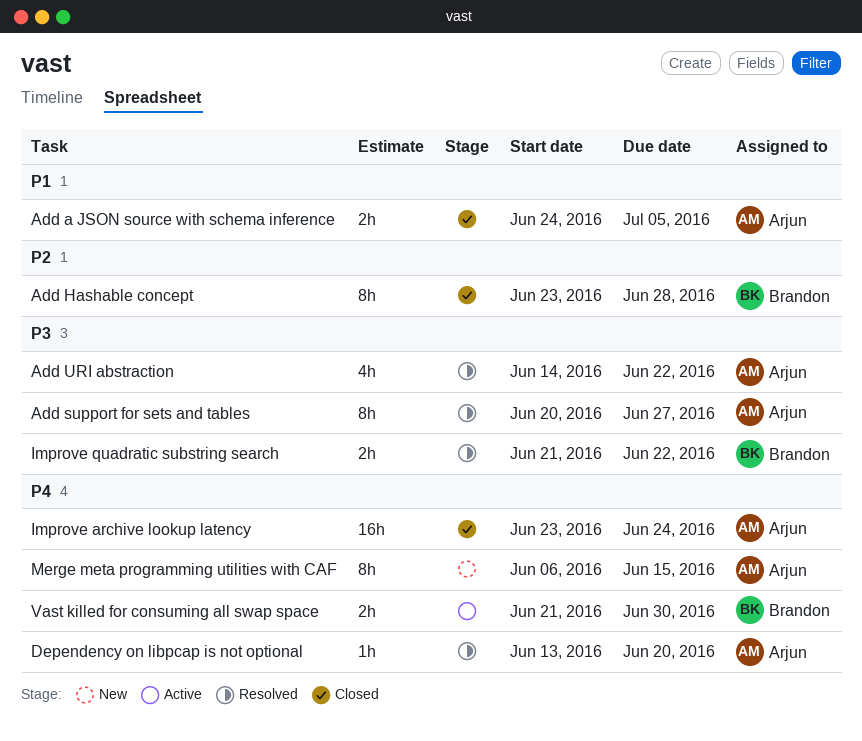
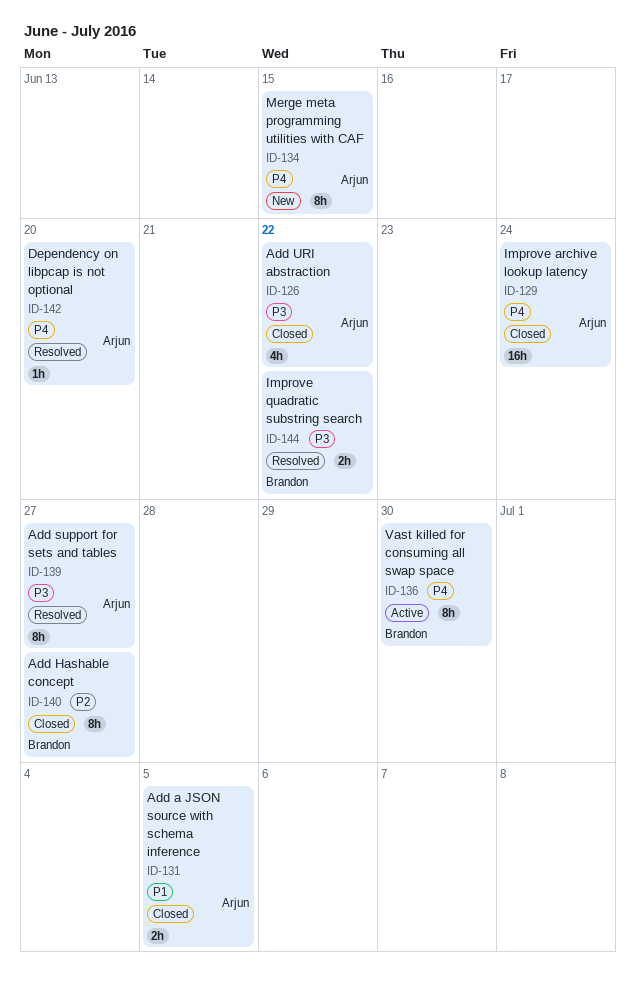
Add Hashable concept, due: Jun 28 -> Jun 27
Add URI abstraction, status: Resolved -> Closed
Vast killed for consuming all swap space, estimate: 2h -> 8h

